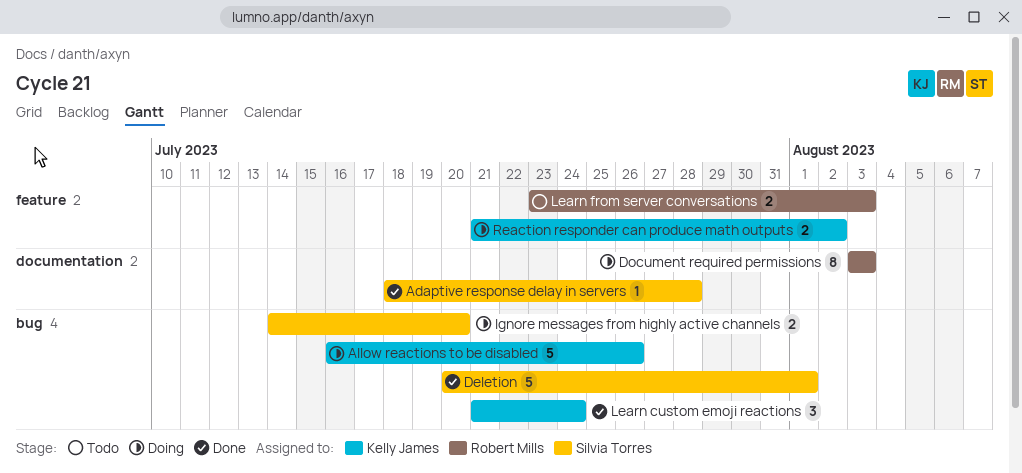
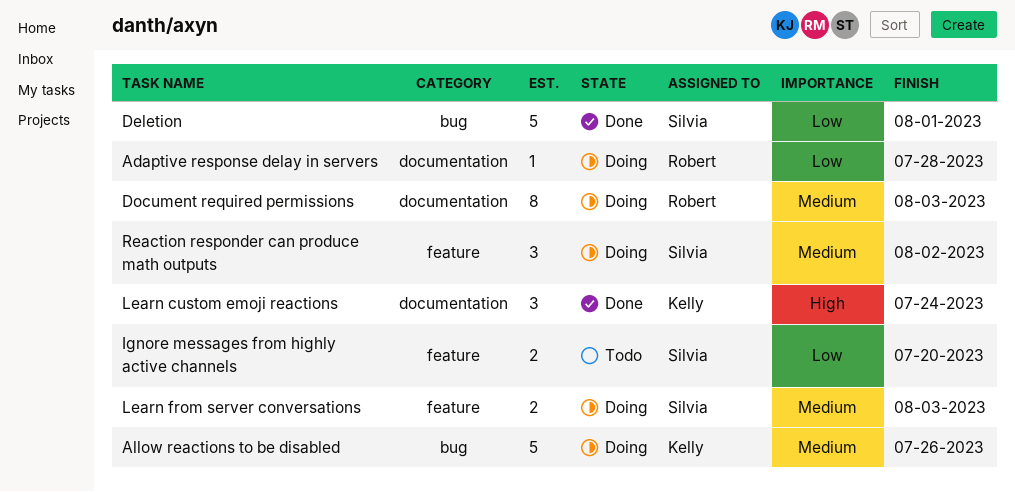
Adaptive response delay in servers, status: Done -> Doing
Adaptive response delay in servers, owner: Silvia Torres -> Robert Mills
Ignore messages from highly active channels, status: Doing -> Todo
Ignore messages from highly active channels, label: bug -> feature
Learn custom emoji reactions, label: bug -> documentation
Learn from server conversations, status: Todo -> Doing
Learn from server conversations, owner: Robert Mills -> Silvia Torres
Reaction responder can produce math outputs, owner: Kelly James -> Silvia Torres
Reaction responder can produce math outputs, estimate: 2 -> 3

